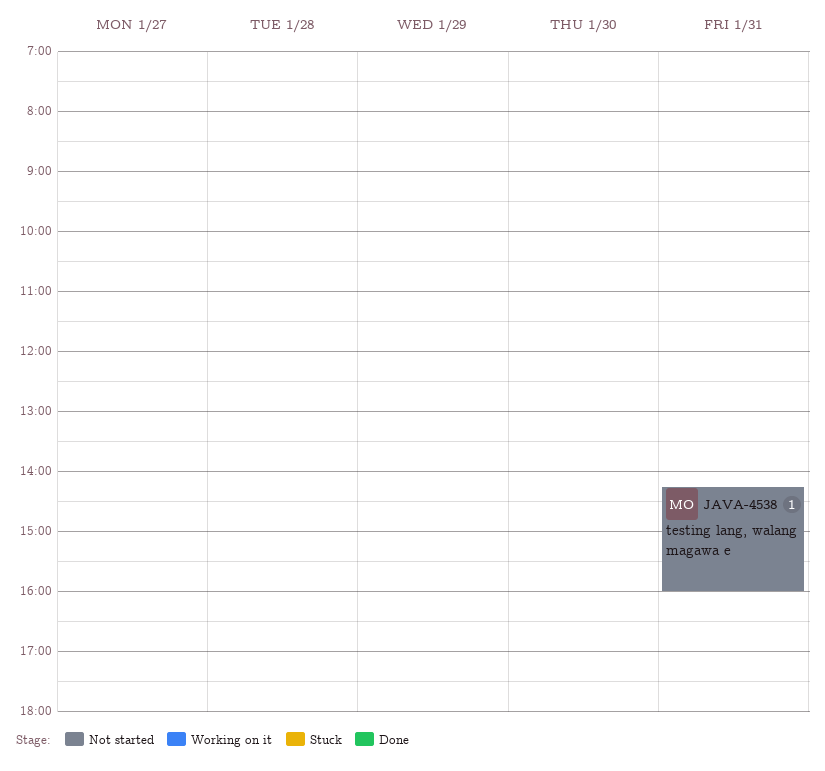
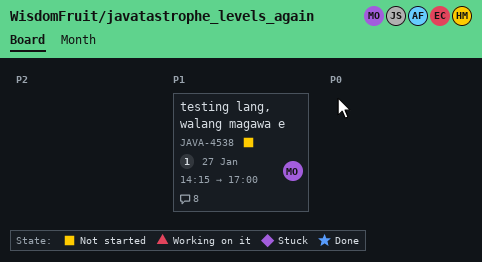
JAVA-4538, day: Jan 31 -> Jan 27
JAVA-4538, ends: 16:00 -> 17:00

